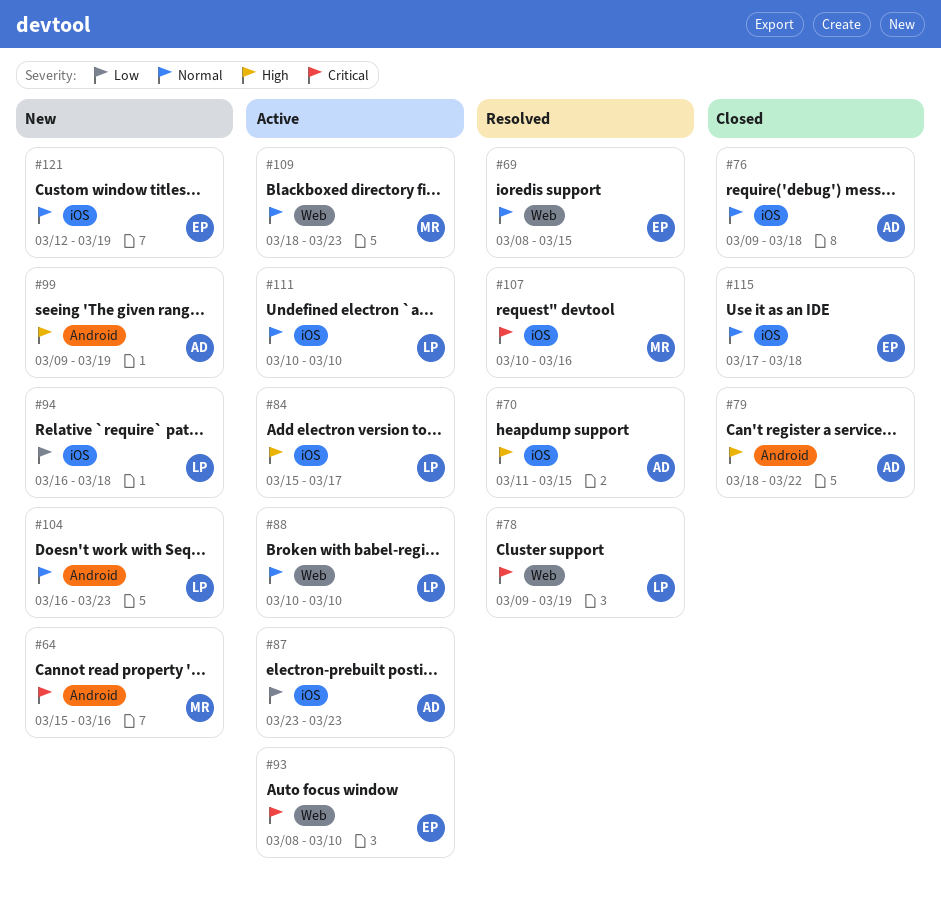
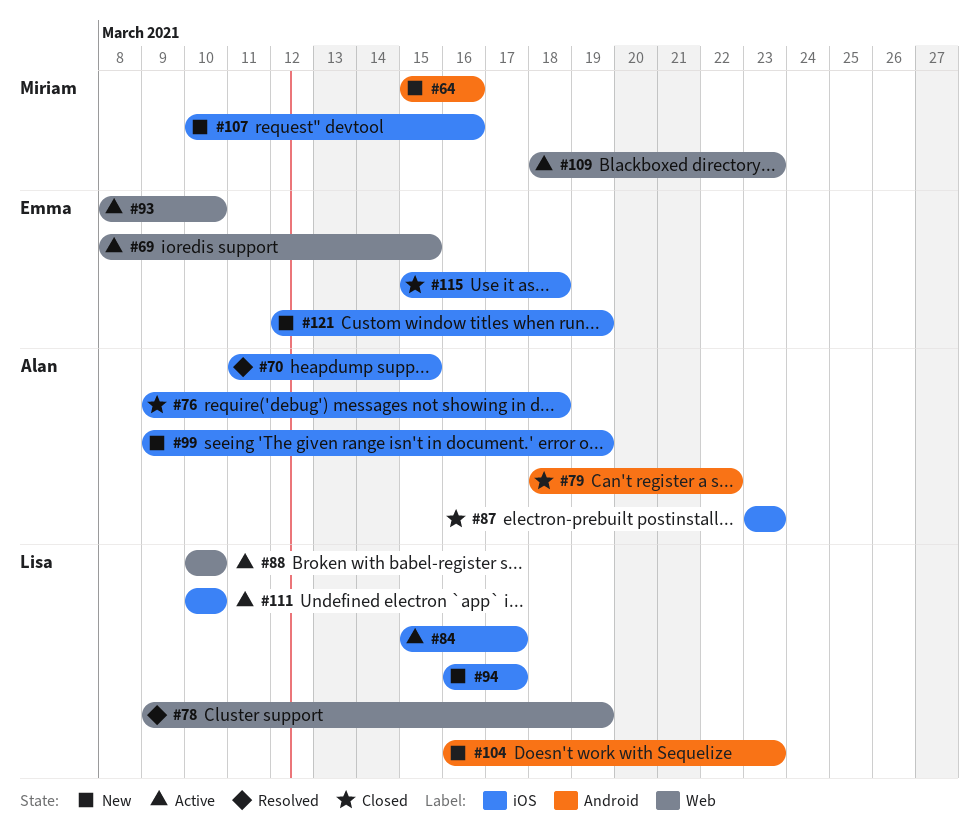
#69, status: Resolved -> Active
#87, status: Active -> Closed
#94, due: Mar 18 -> Mar 17
#99, label: Android -> iOS
#107, status: Resolved -> New
#115, start: Mar 17 -> Mar 15

